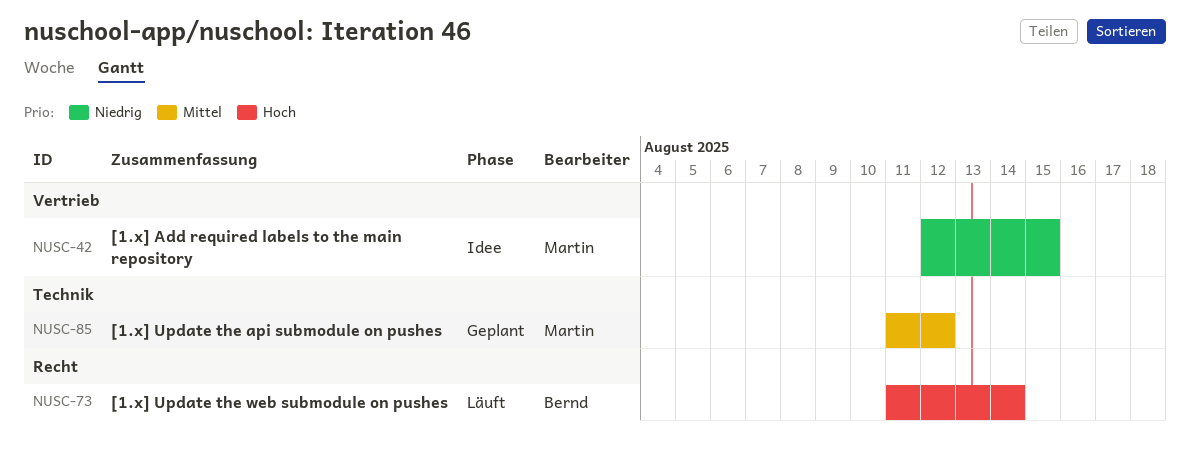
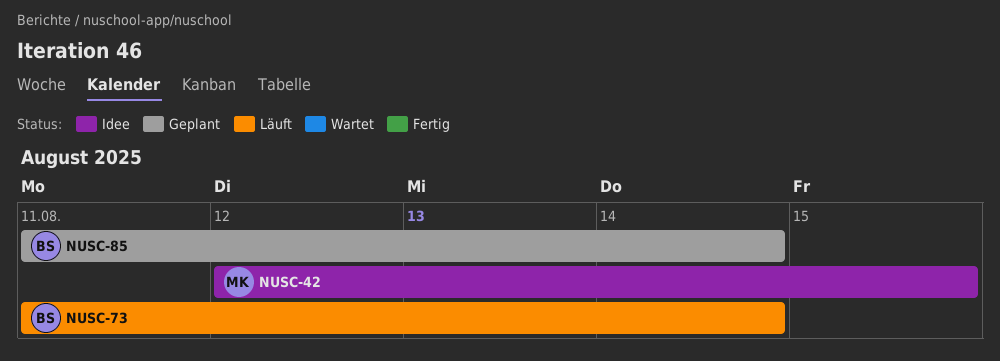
NUSC-85, owner: Martin -> Bernd
NUSC-85, due: Aug 12 -> Aug 14

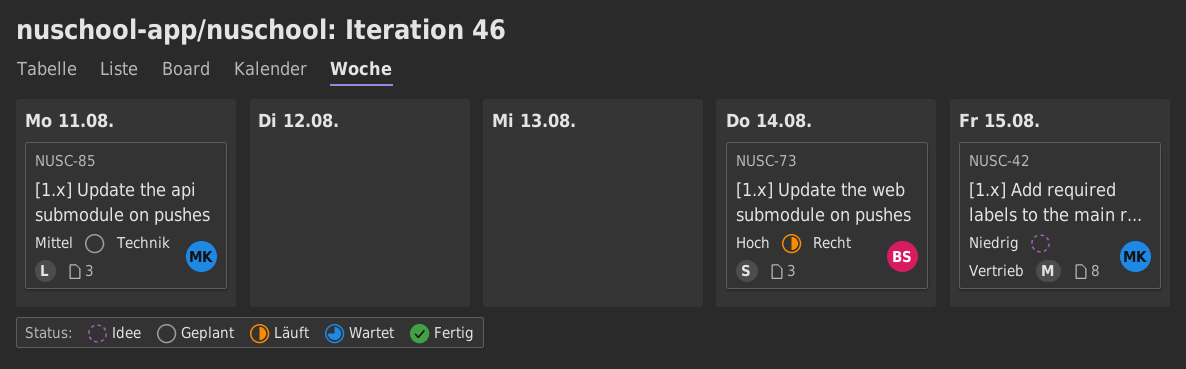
NUSC-85, owner: BS -> MK
NUSC-85, due: Aug 14 -> Aug 11

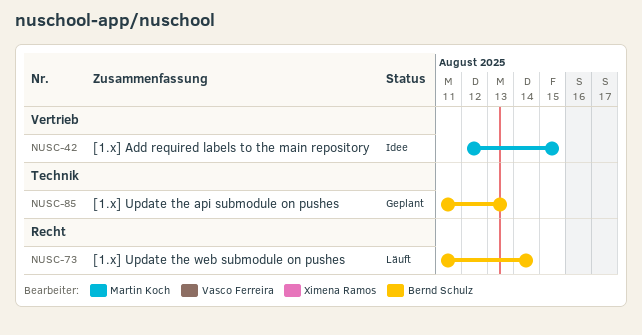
NUSC-85, owner: Martin Koch -> Bernd Schulz
NUSC-85, due: Aug 11 -> Aug 13

